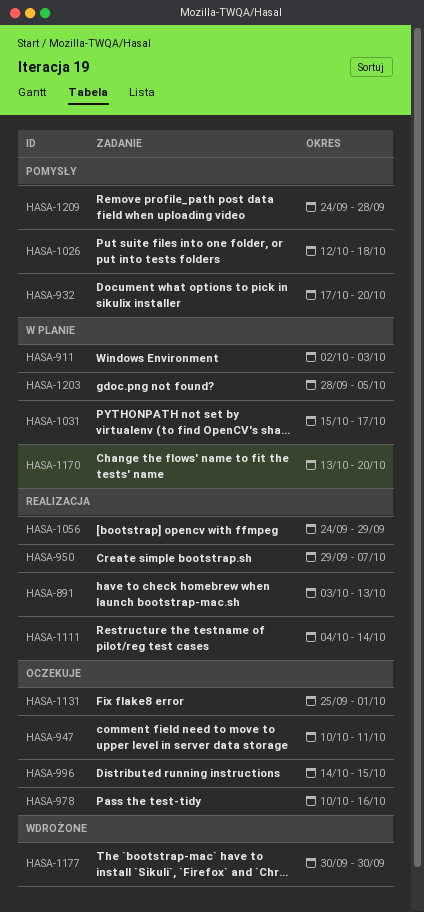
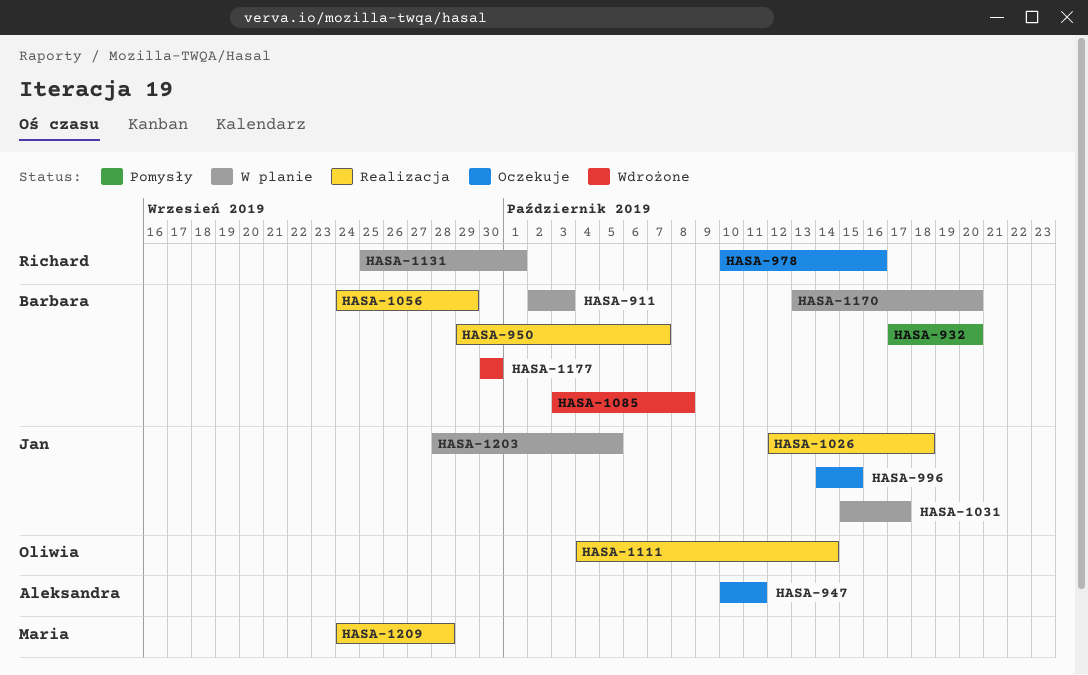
HASA-891: present -> none
HASA-1026, status: Pomysły -> Realizacja
HASA-1085: none -> present
HASA-1131, status: Oczekuje -> W planie
HASA-1209, status: Pomysły -> Realizacja

